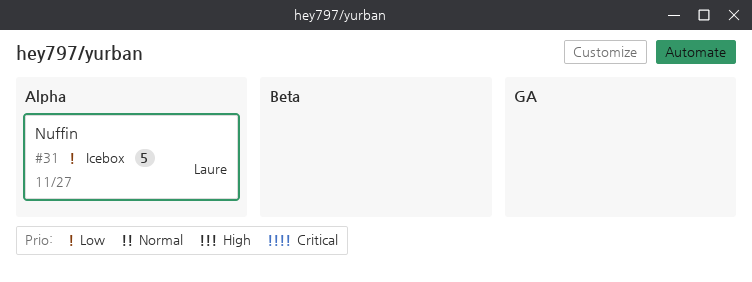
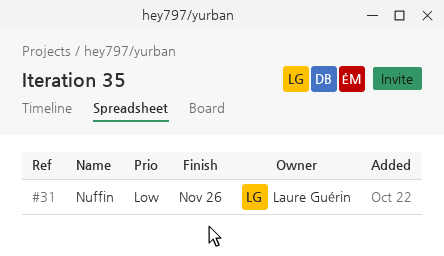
#31, due: Nov 27 -> Nov 26

